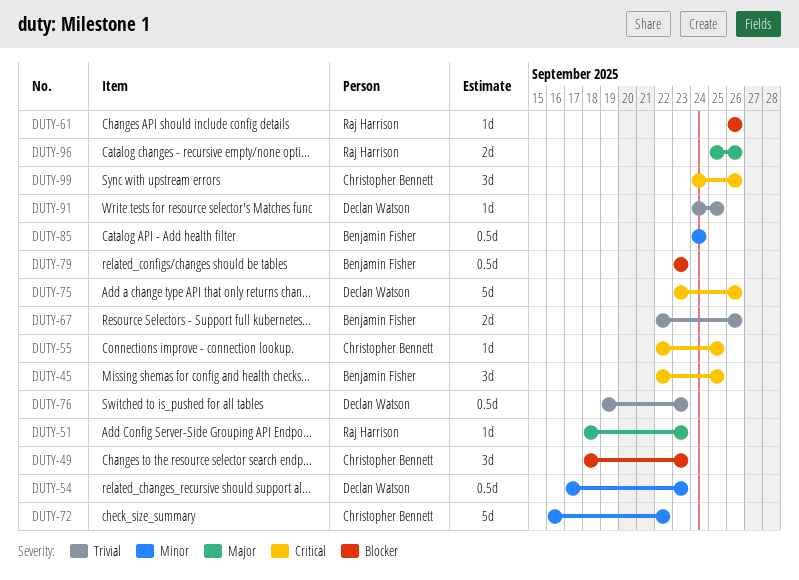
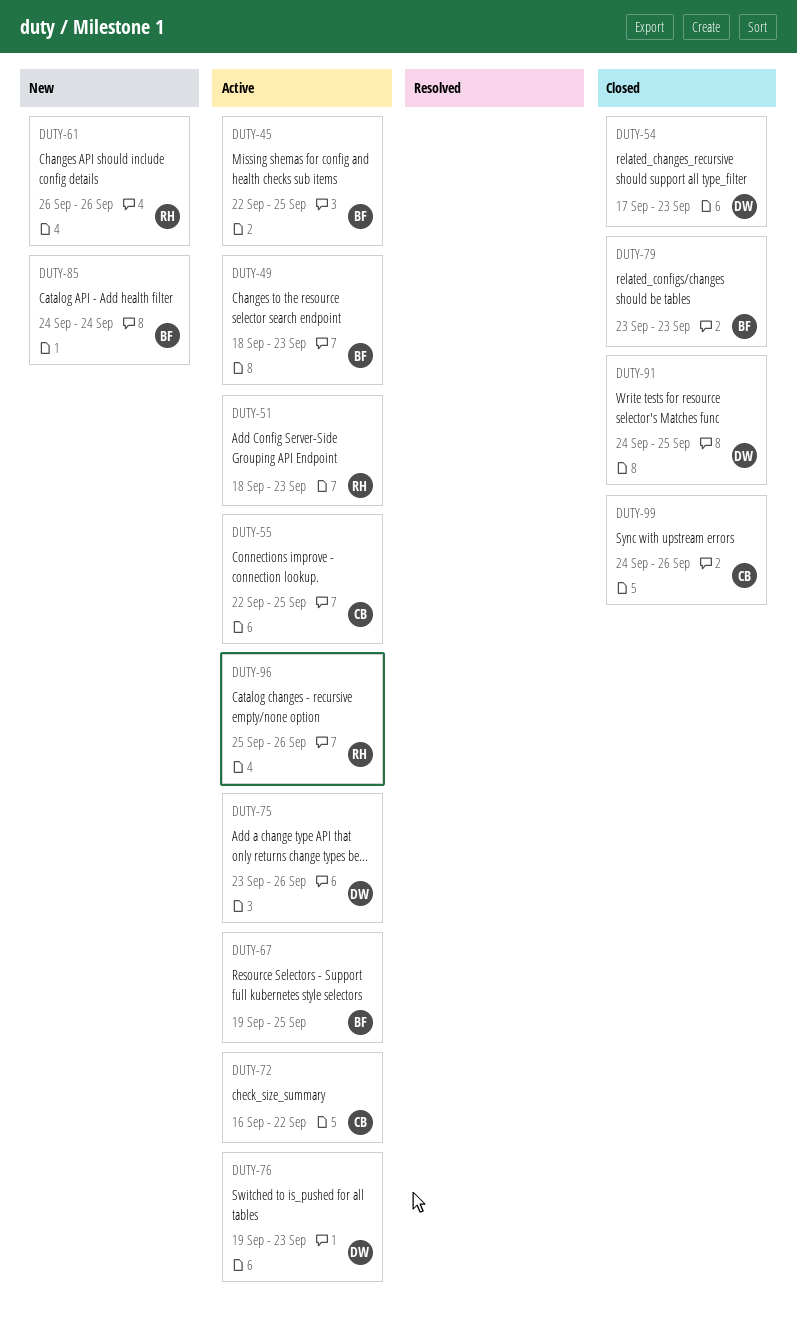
DUTY-49, owner: Christopher Bennett -> Benjamin Fisher
DUTY-67, start: Sep 22 -> Sep 19
DUTY-67, due: Sep 26 -> Sep 25

